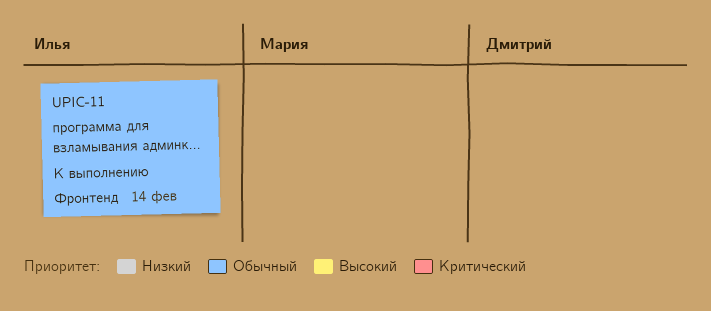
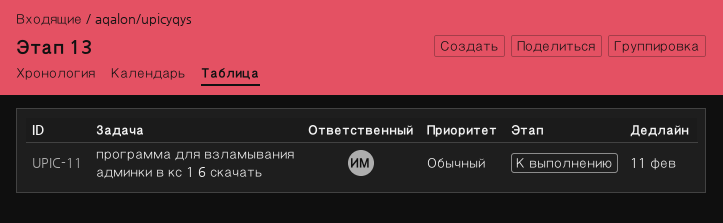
UPIC-11, due: Feb 14 -> Feb 11

